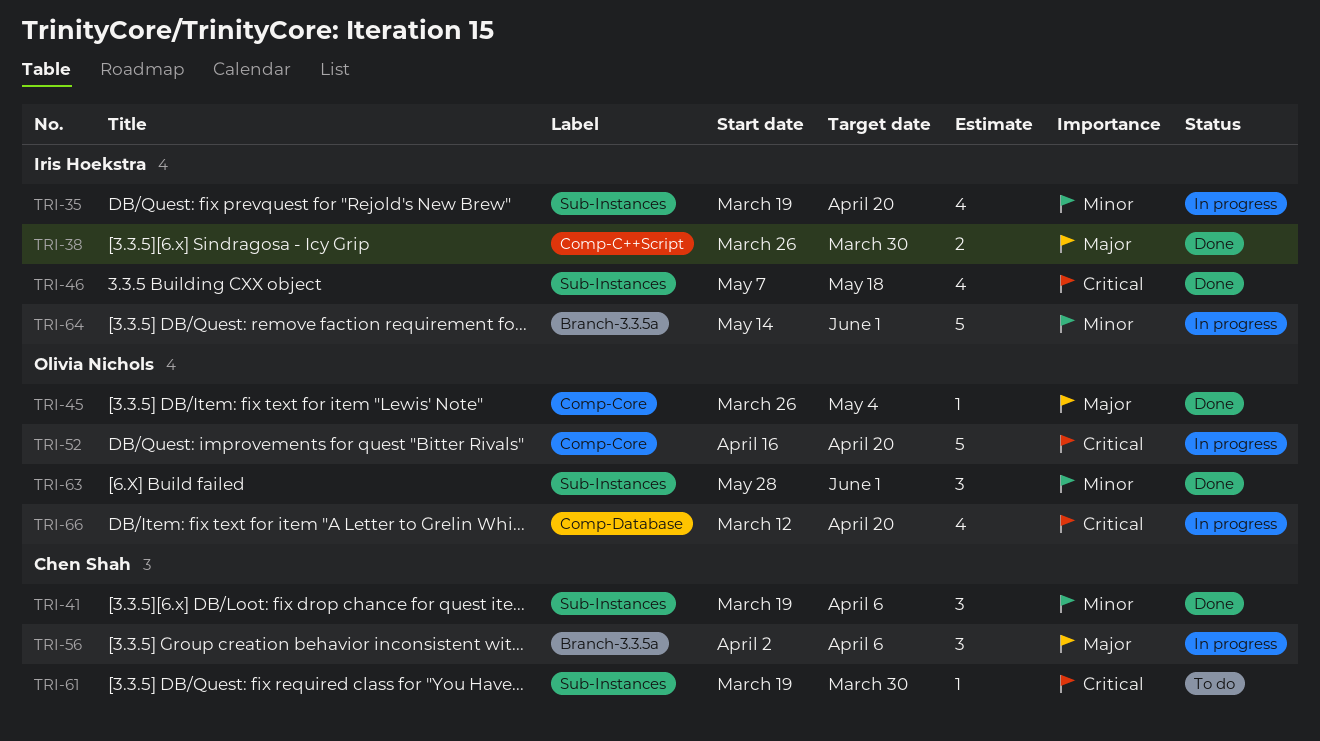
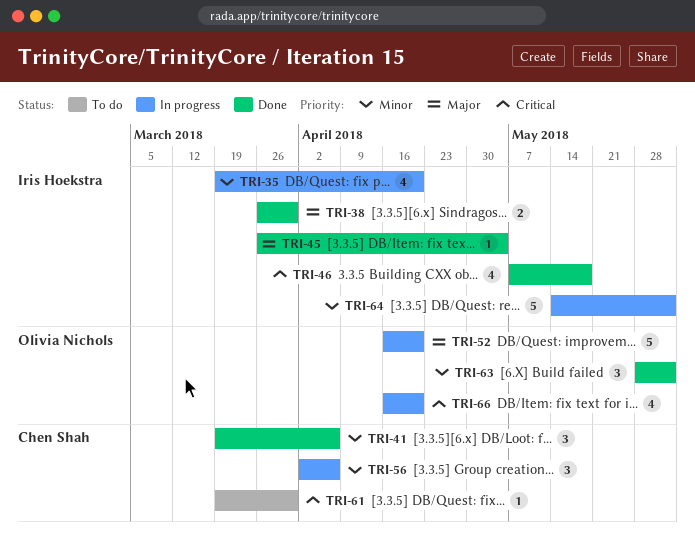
TRI-45, owner: Olivia Nichols -> Iris Hoekstra
TRI-52, priority: Critical -> Major
TRI-56, priority: Major -> Minor
TRI-66, start: Mar 12 -> Apr 16

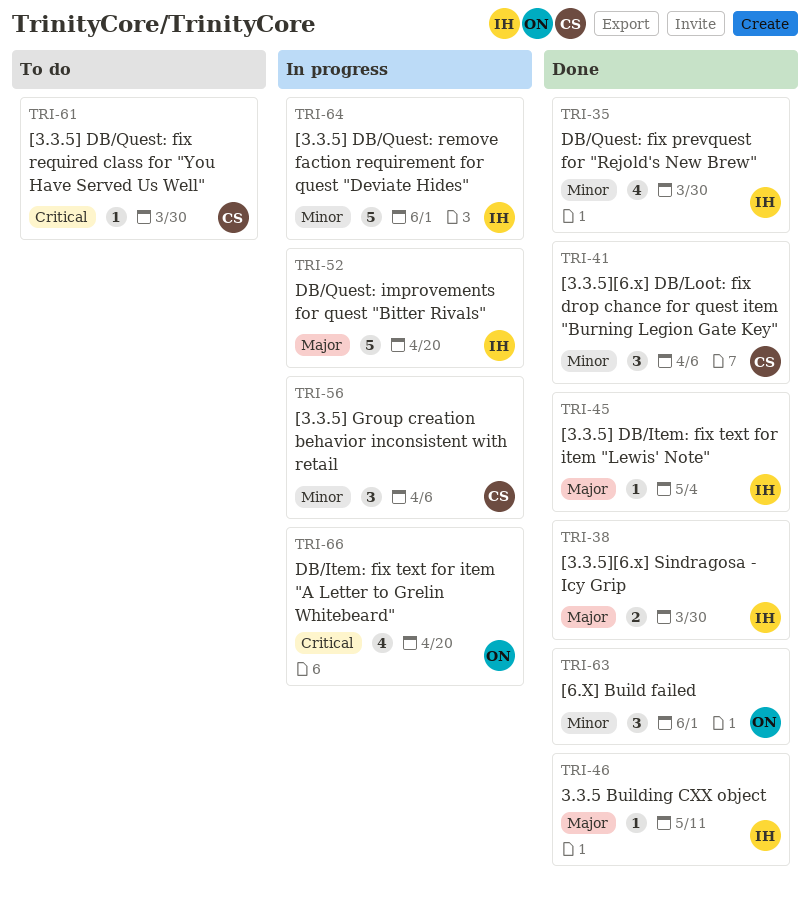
TRI-35, status: In progress -> Done
TRI-35, due: Apr 20 -> Mar 30
TRI-46, priority: Critical -> Major
TRI-46, estimate: 4 -> 1
TRI-46, due: May 18 -> May 11
TRI-52, owner: Olivia Nichols -> Iris Hoekstra

